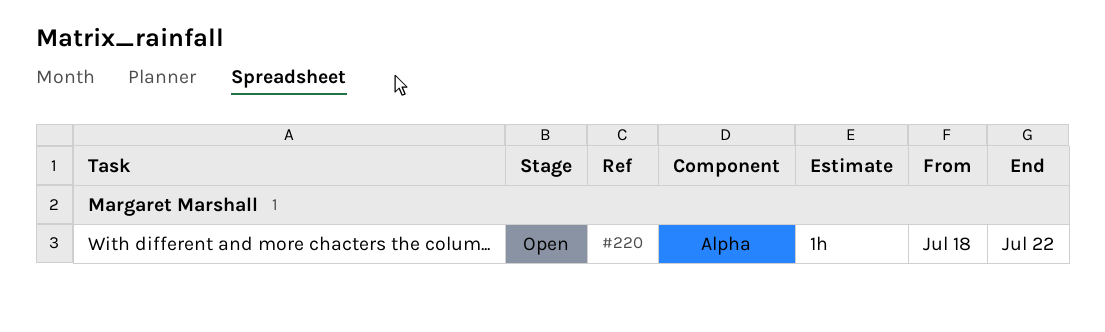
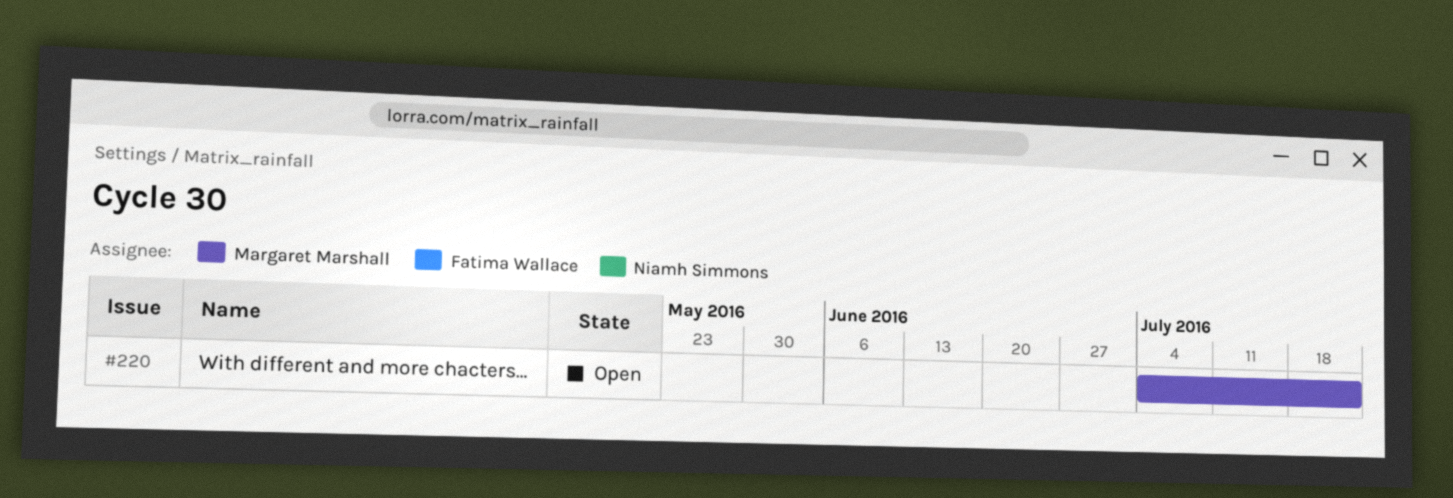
#220, start: Jul 18 -> Jul 4

